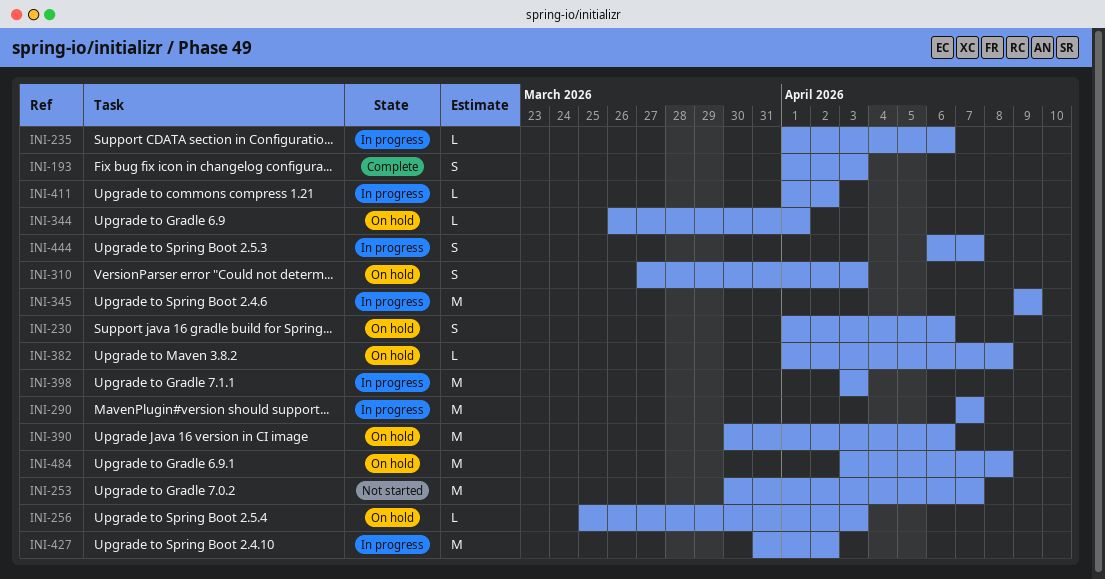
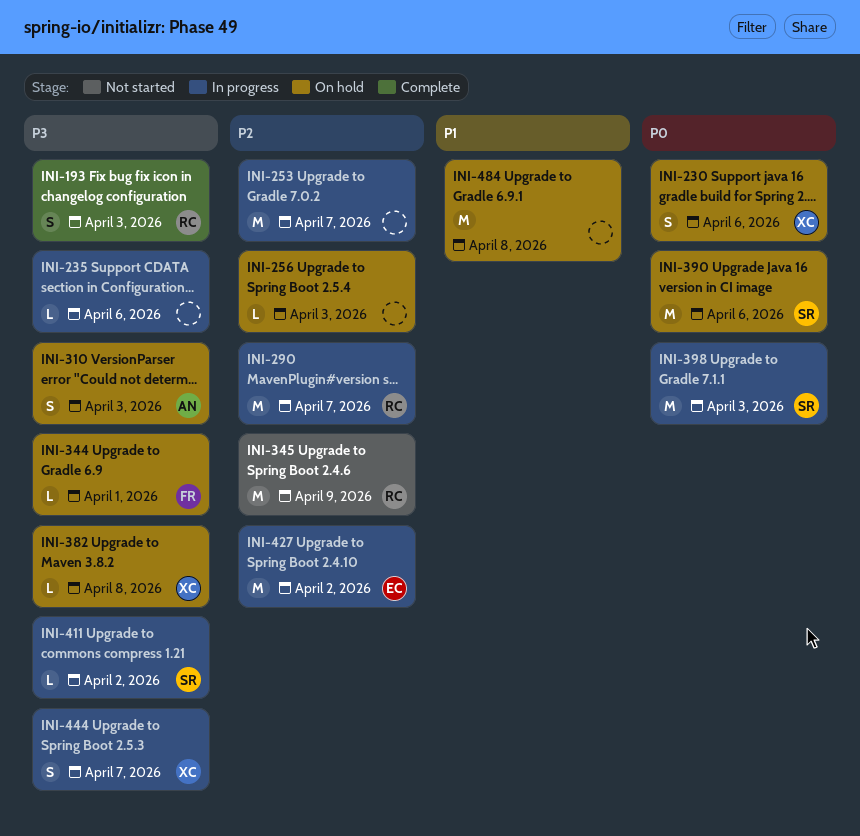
INI-253, status: Not started -> In progress
INI-345, status: In progress -> Not started

